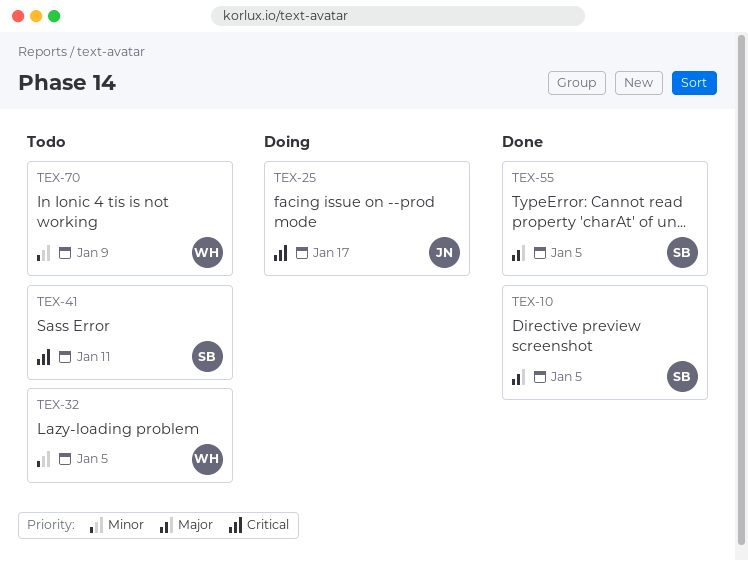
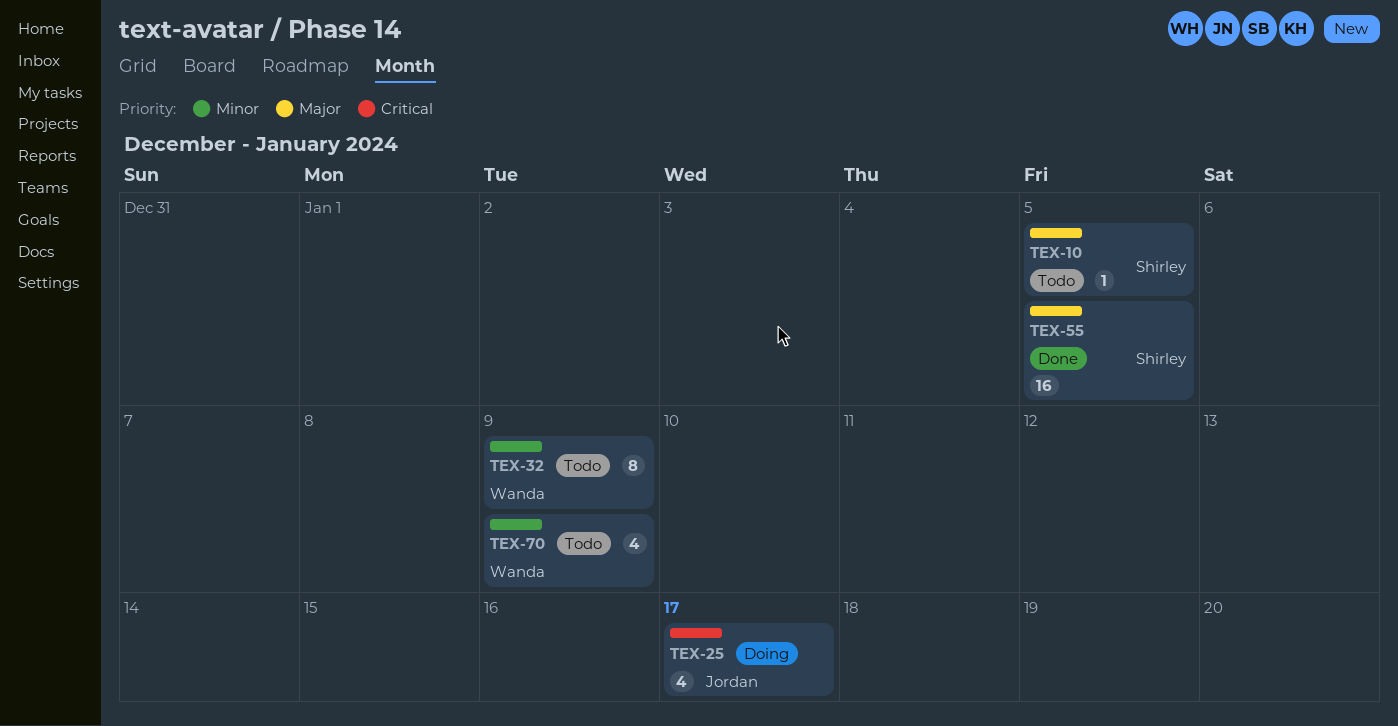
TEX-10, status: Done -> Todo
TEX-32, due: Jan 5 -> Jan 9
TEX-41: present -> none

